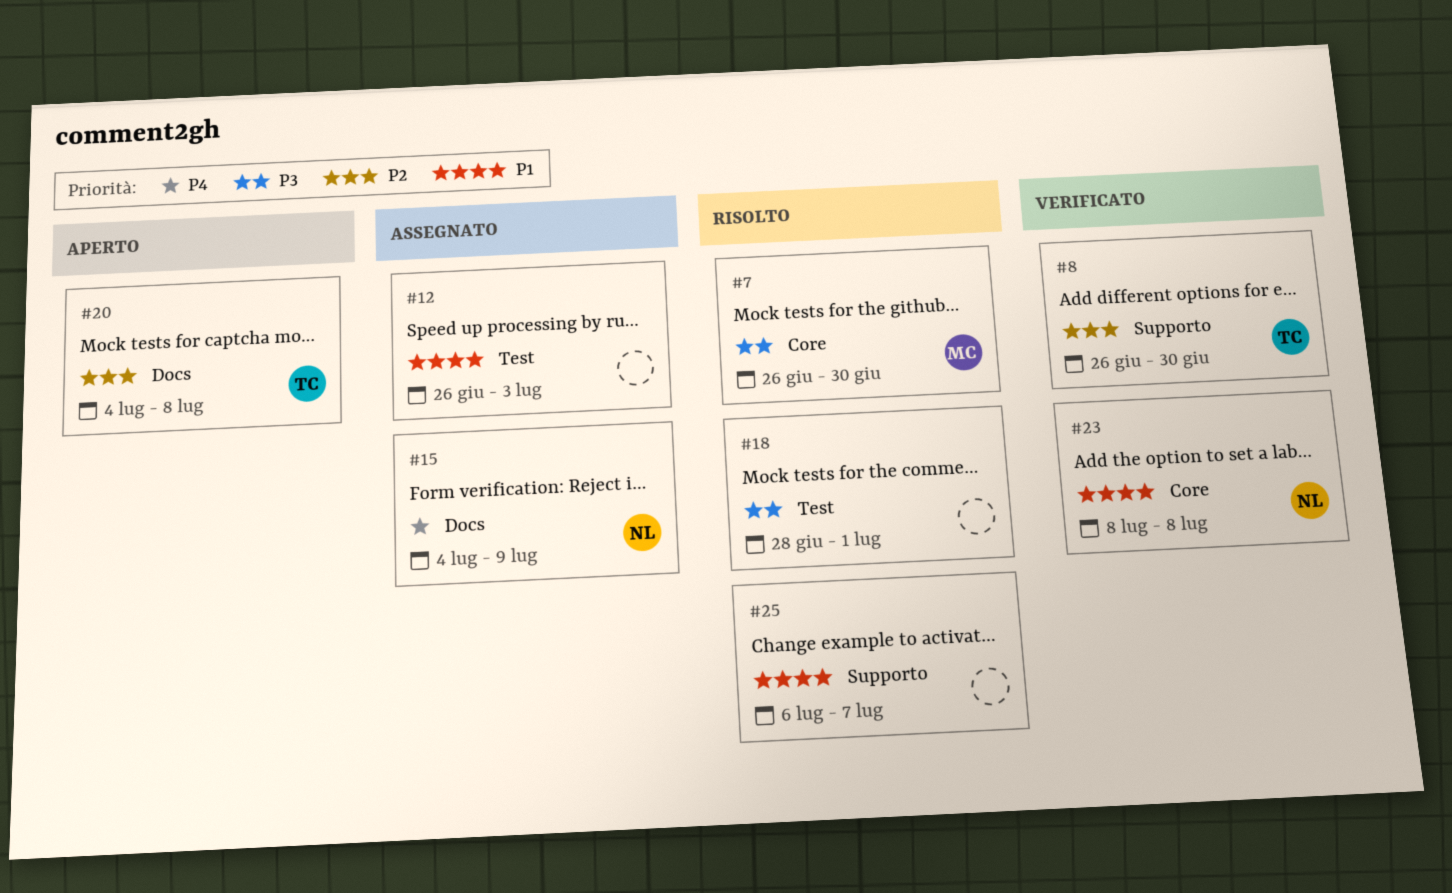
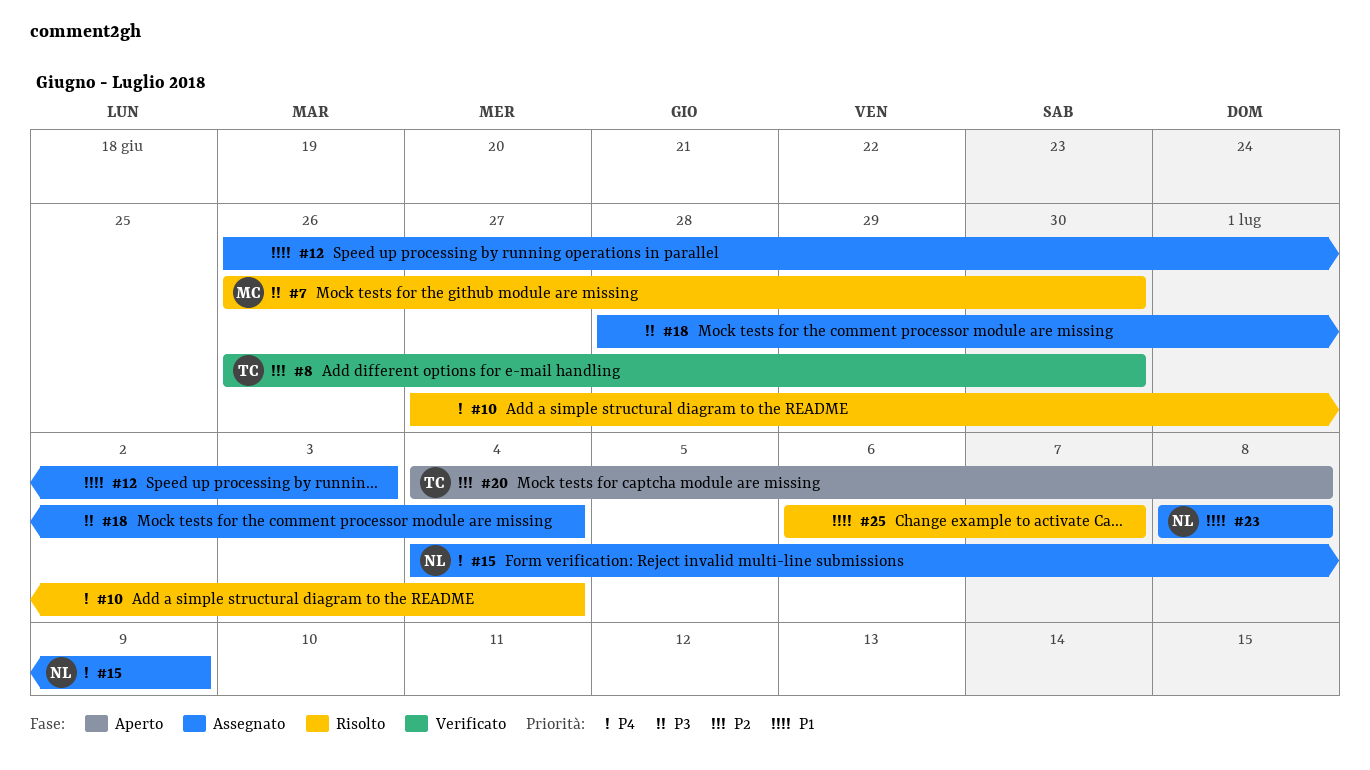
#10: none -> present
#18, status: Risolto -> Assegnato
#18, due: Jul 1 -> Jul 4
#23, status: Verificato -> Assegnato

